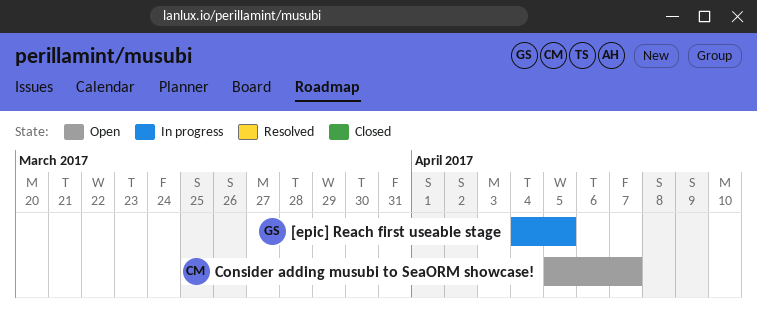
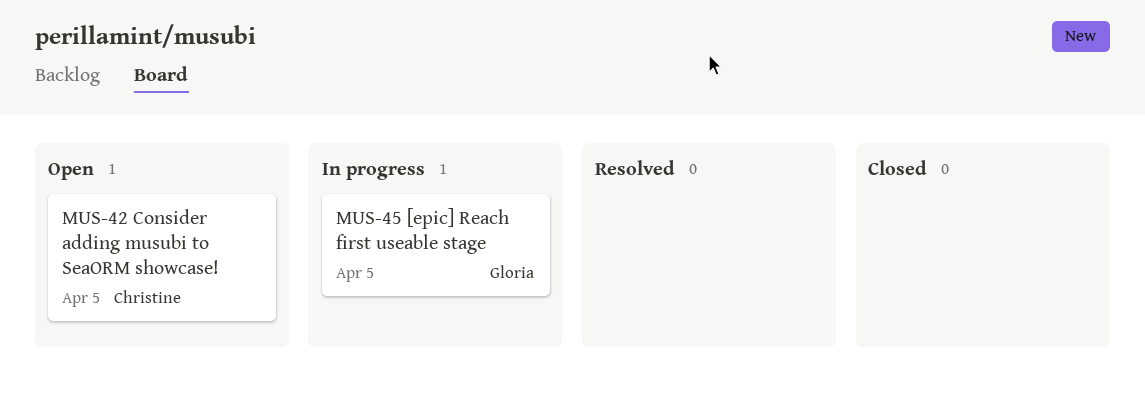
Consider adding musubi to SeaORM showcase!, due: Apr 7 -> Apr 5

